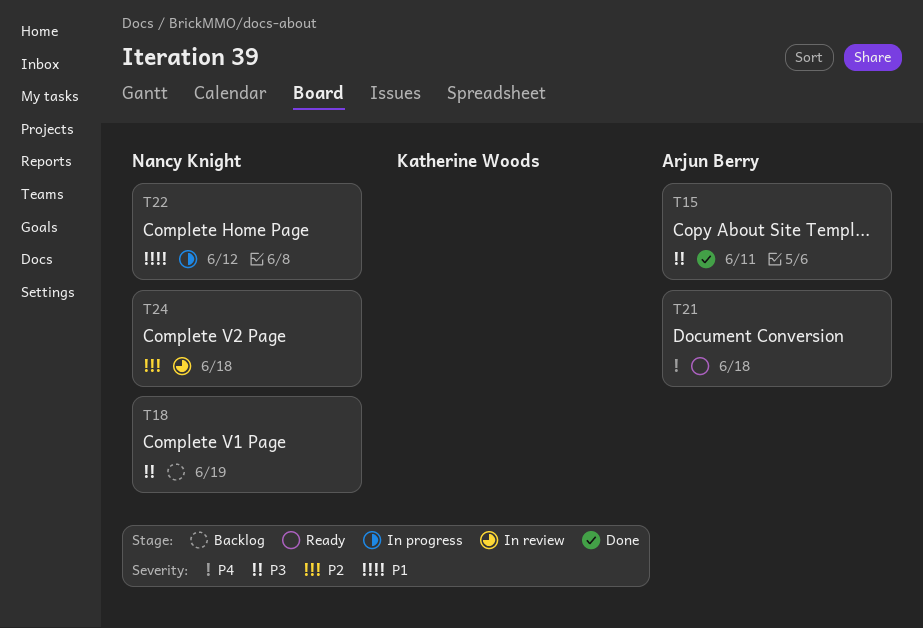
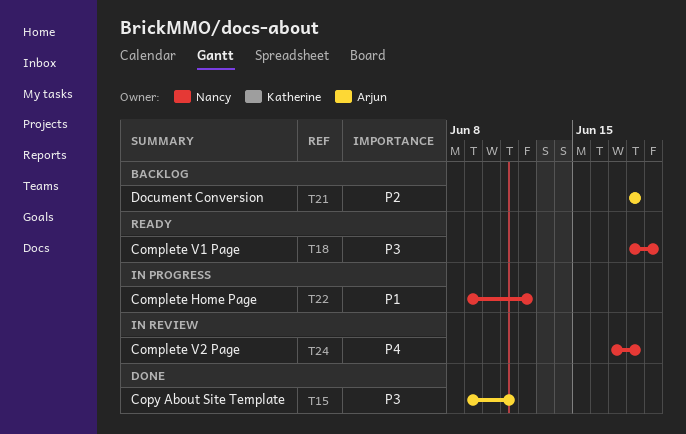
T18, status: Backlog -> Ready
T21, status: Ready -> Backlog
T21, priority: P4 -> P2
T24, priority: P2 -> P4

